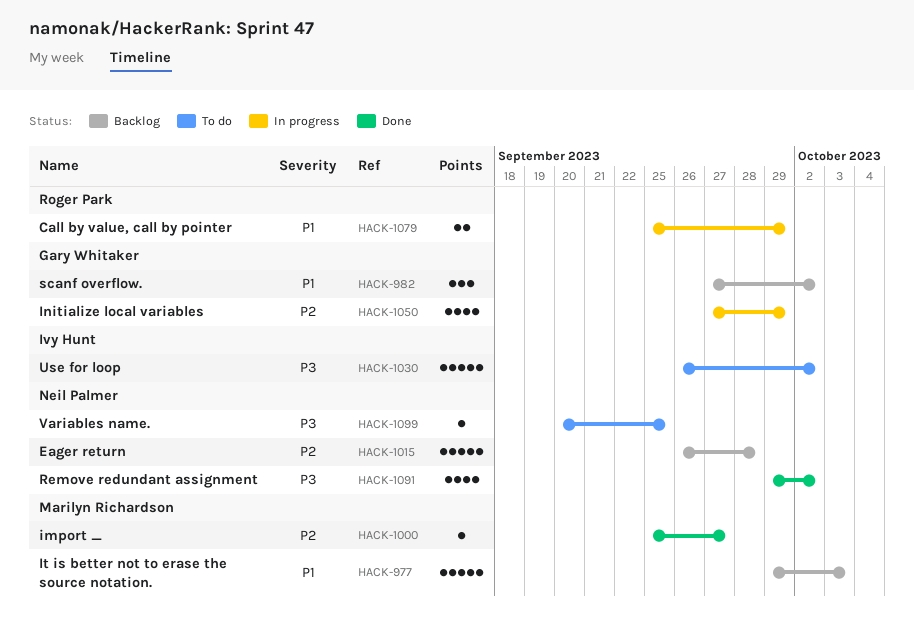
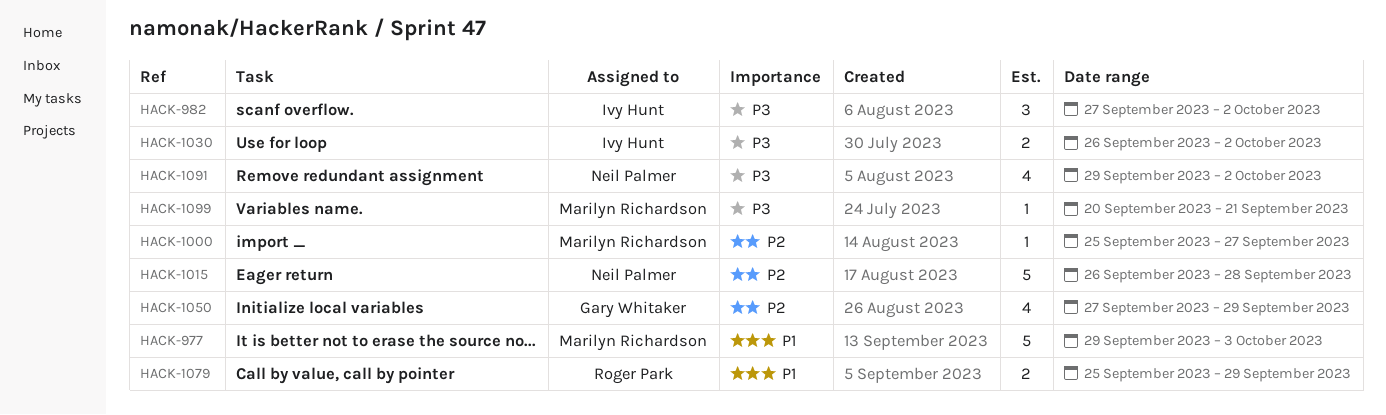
HACK-982, owner: Gary Whitaker -> Ivy Hunt
HACK-982, priority: P1 -> P3
HACK-1030, estimate: 5 -> 2
HACK-1099, owner: Neil Palmer -> Marilyn Richardson
HACK-1099, due: Sep 25 -> Sep 21

